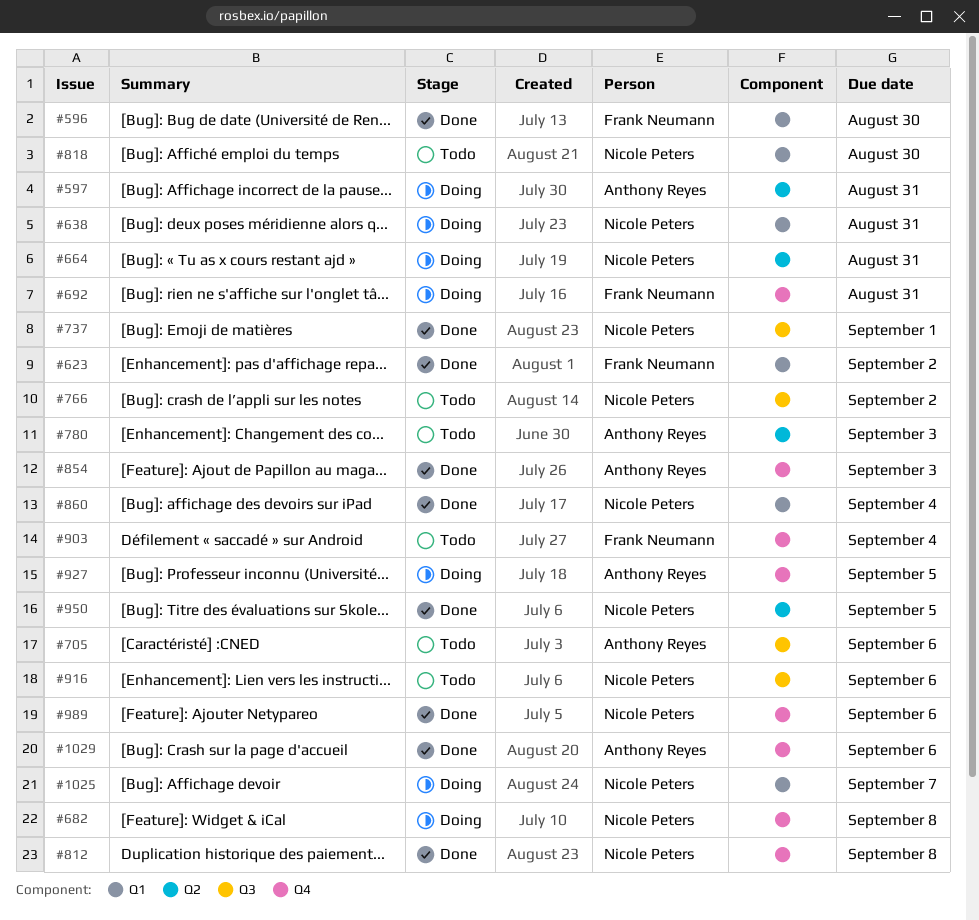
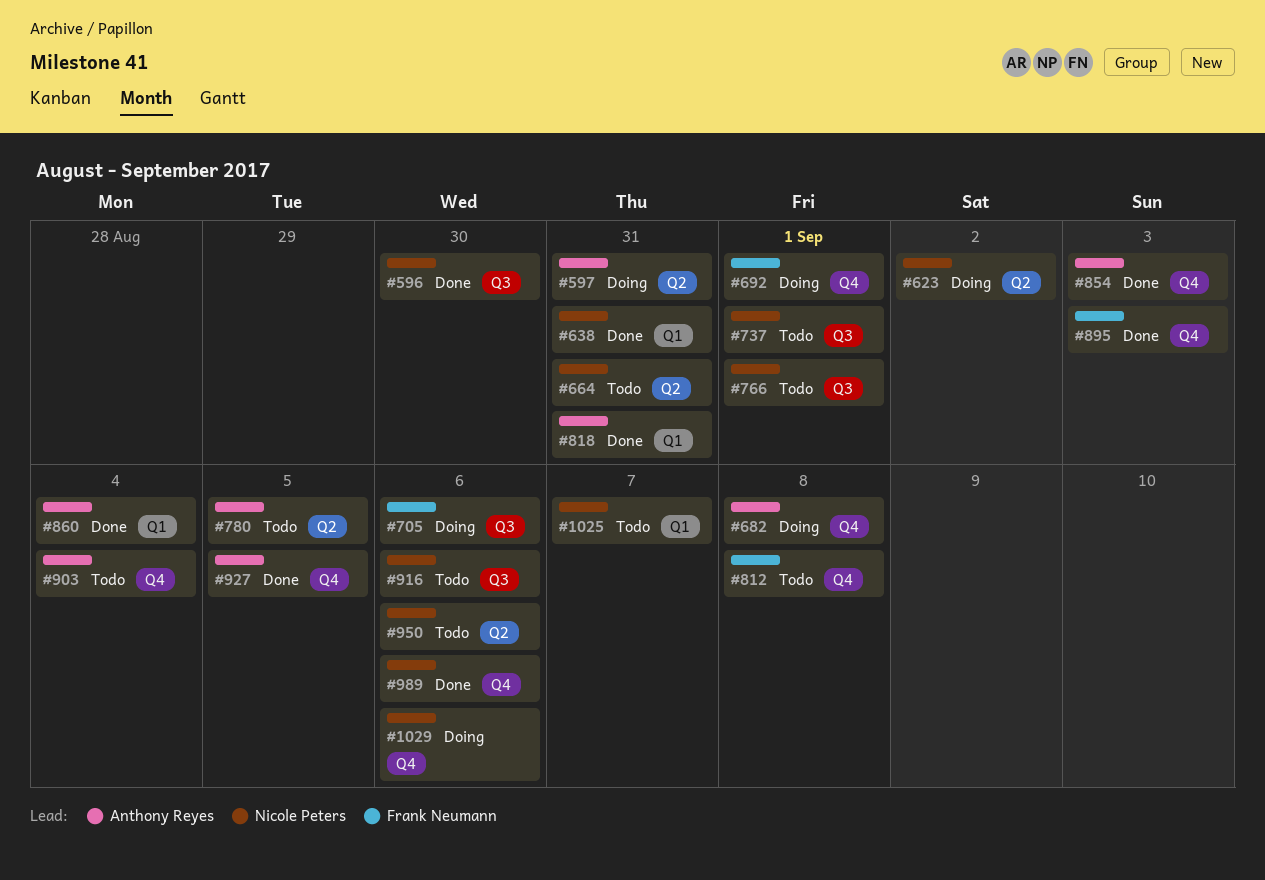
#596, owner: Frank Neumann -> Nicole Peters
#596, label: Q1 -> Q3
#623, status: Done -> Doing
#623, owner: Frank Neumann -> Nicole Peters
#623, label: Q1 -> Q2
#638, status: Doing -> Done
#664, status: Doing -> Todo
#682, owner: Nicole Peters -> Anthony Reyes
#692, due: Aug 31 -> Sep 1
#705, status: Todo -> Doing
#705, owner: Anthony Reyes -> Frank Neumann
#737, status: Done -> Todo
#766, due: Sep 2 -> Sep 1
#780, due: Sep 3 -> Sep 5
#812, status: Done -> Todo
#812, owner: Nicole Peters -> Frank Neumann
#818, status: Todo -> Done
#818, owner: Nicole Peters -> Anthony Reyes
#818, due: Aug 30 -> Aug 31
#860, owner: Nicole Peters -> Anthony Reyes
#895: none -> present
#903, owner: Frank Neumann -> Anthony Reyes
#927, status: Doing -> Done
#950, status: Done -> Todo
#950, due: Sep 5 -> Sep 6
#1025, status: Doing -> Todo
#1029, status: Done -> Doing
#1029, owner: Anthony Reyes -> Nicole Peters

